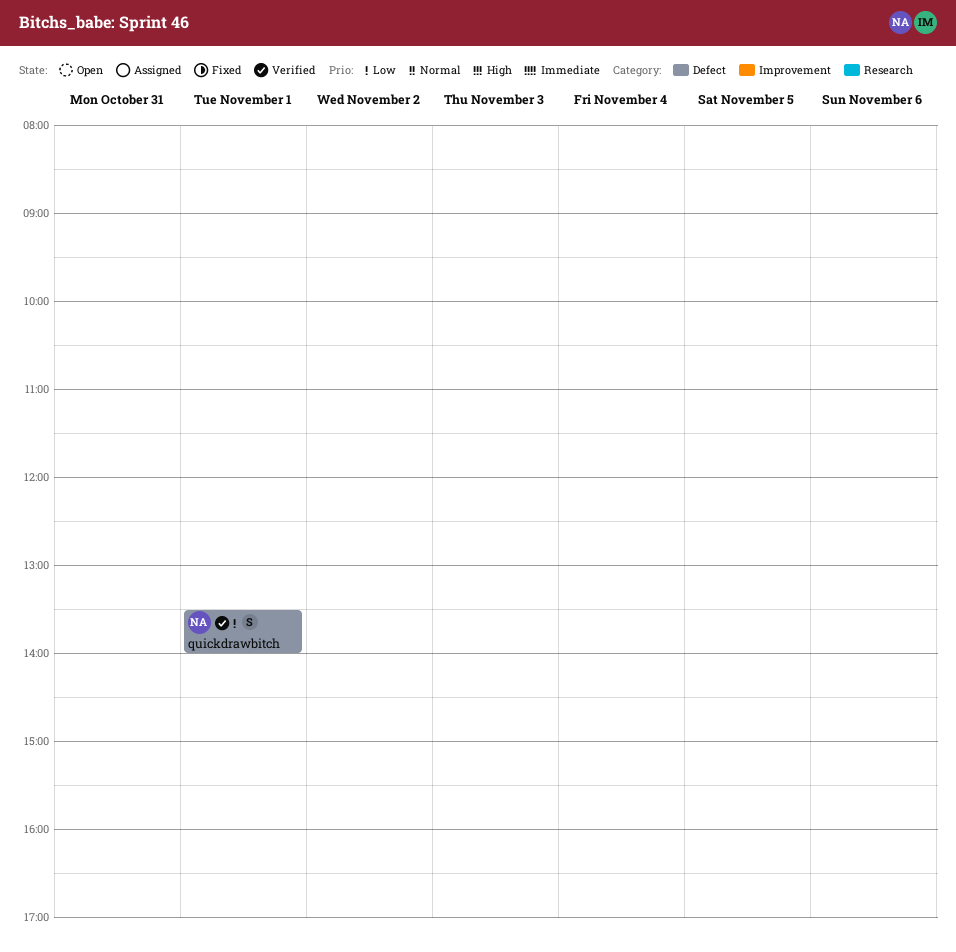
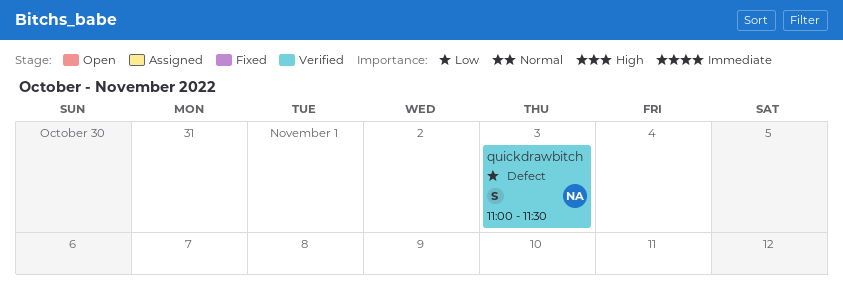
quickdrawbitch, day: Nov 1 -> Nov 3
quickdrawbitch, begins: 13:30 -> 11:00
quickdrawbitch, ends: 14:00 -> 11:30

